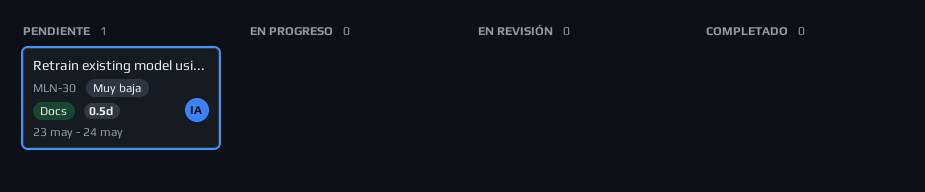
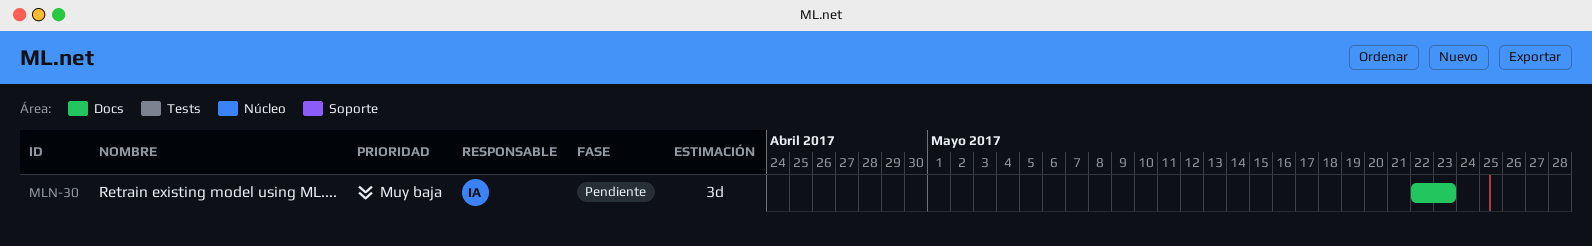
MLN-30, estimate: 0.5d -> 3d
MLN-30, start: May 23 -> May 22
MLN-30, due: May 24 -> May 23

